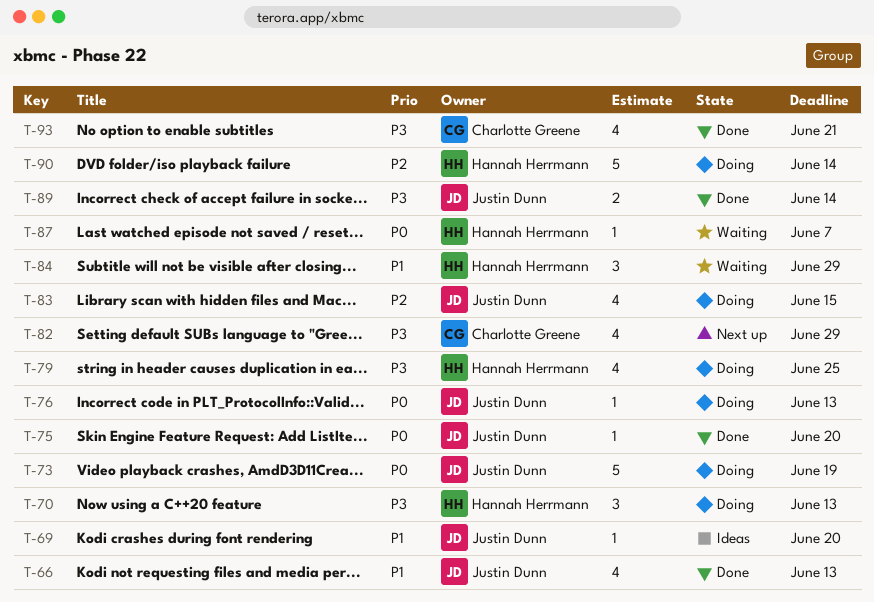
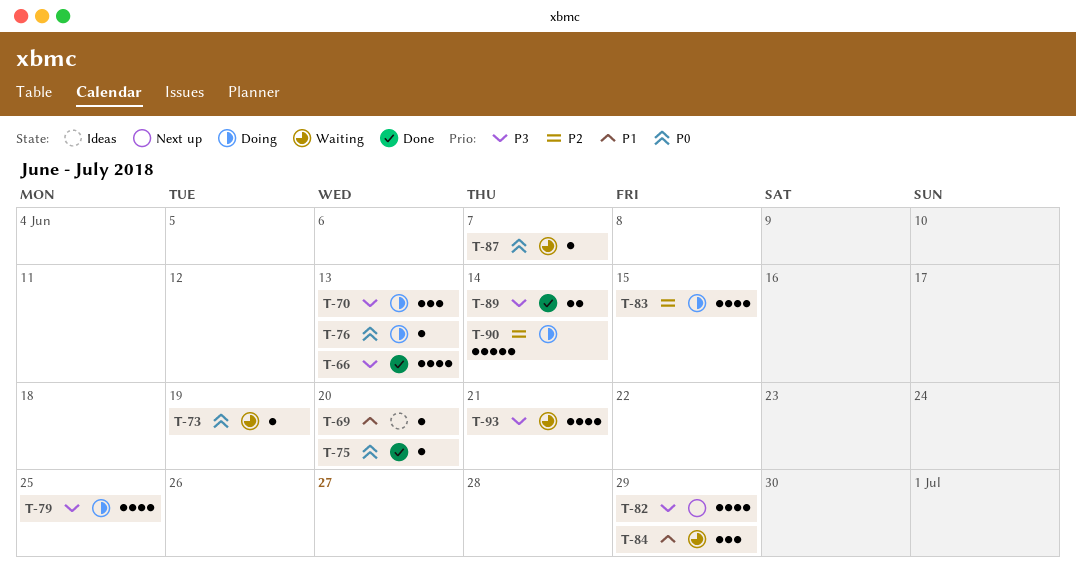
T-66, priority: P1 -> P3
T-73, status: Doing -> Waiting
T-73, estimate: 5 -> 1
T-93, status: Done -> Waiting

